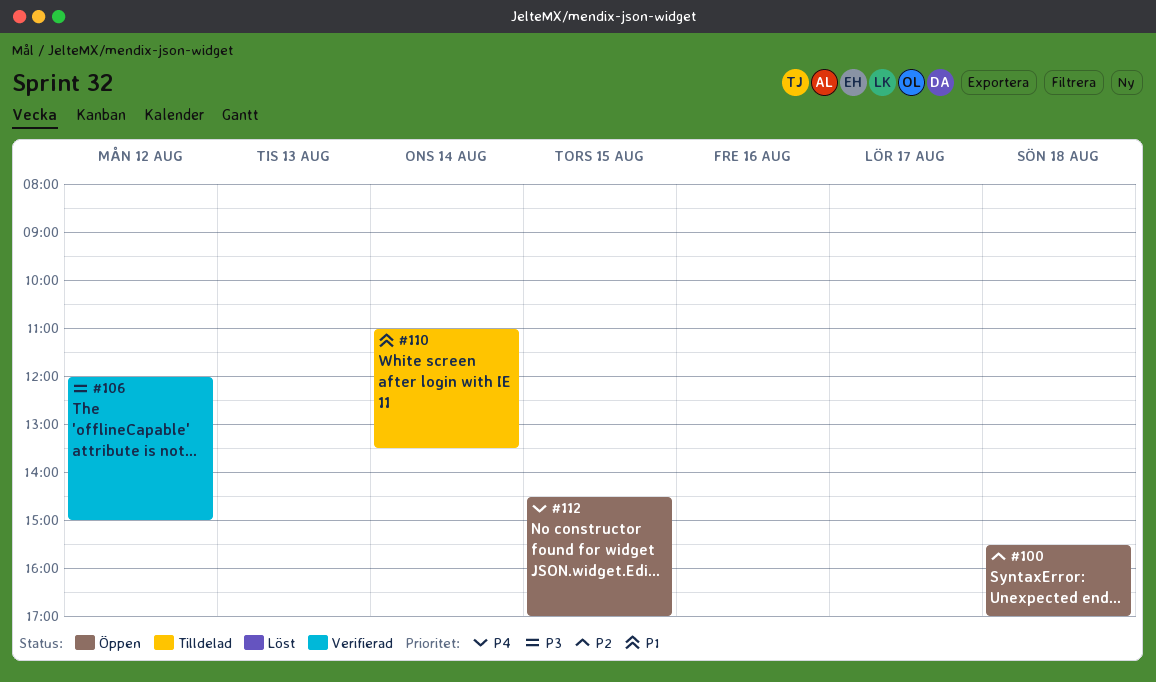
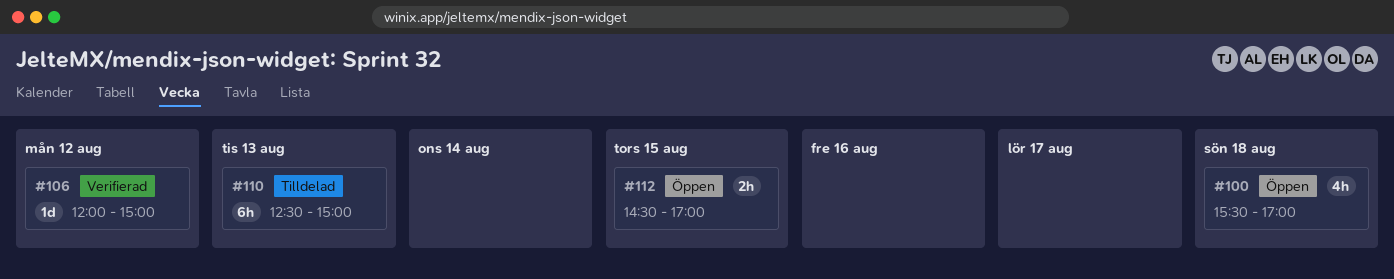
#110, day: Aug 14 -> Aug 13
#110, begins: 11:00 -> 12:30
#110, ends: 13:30 -> 15:00

